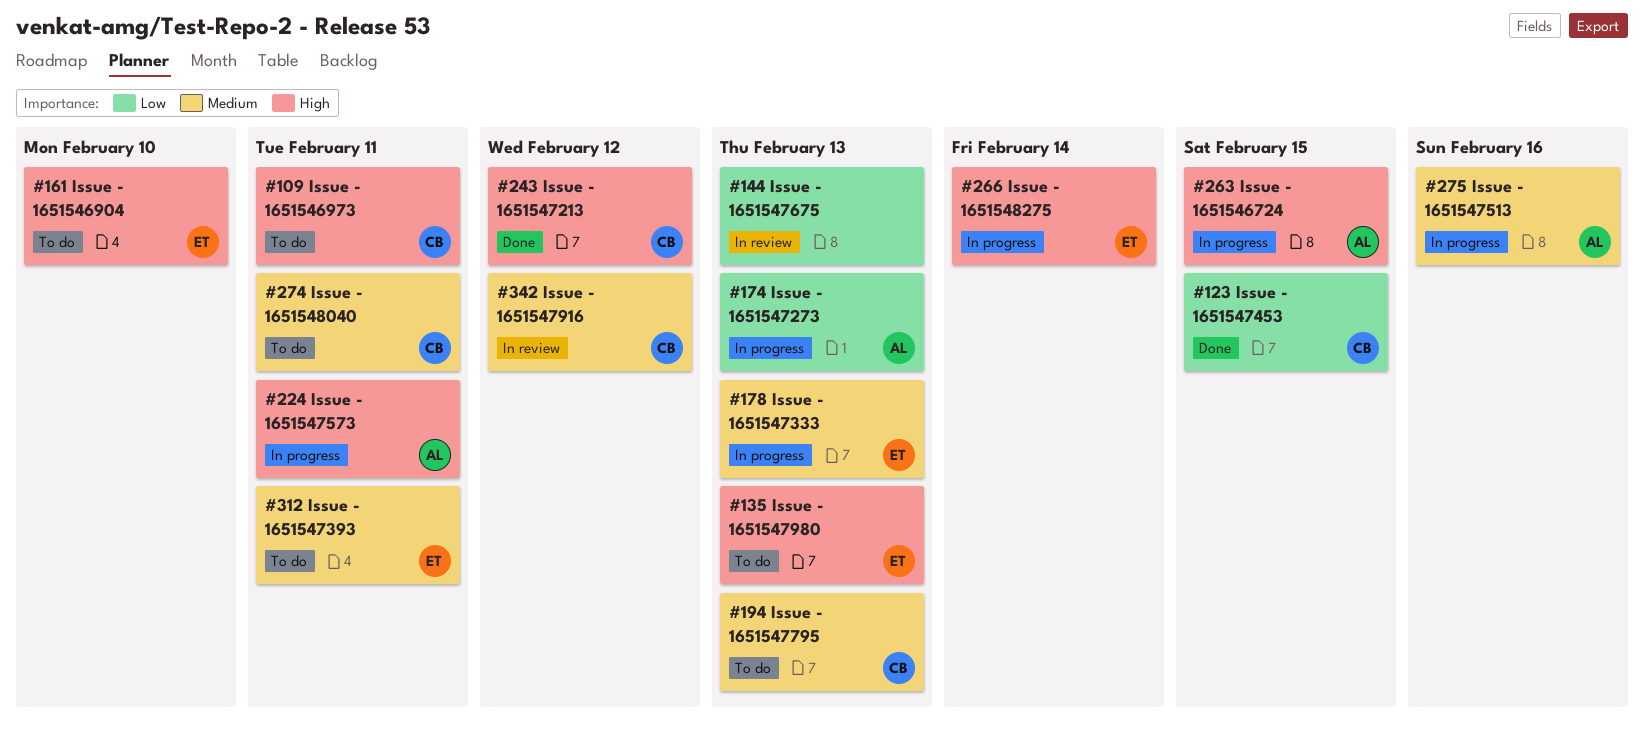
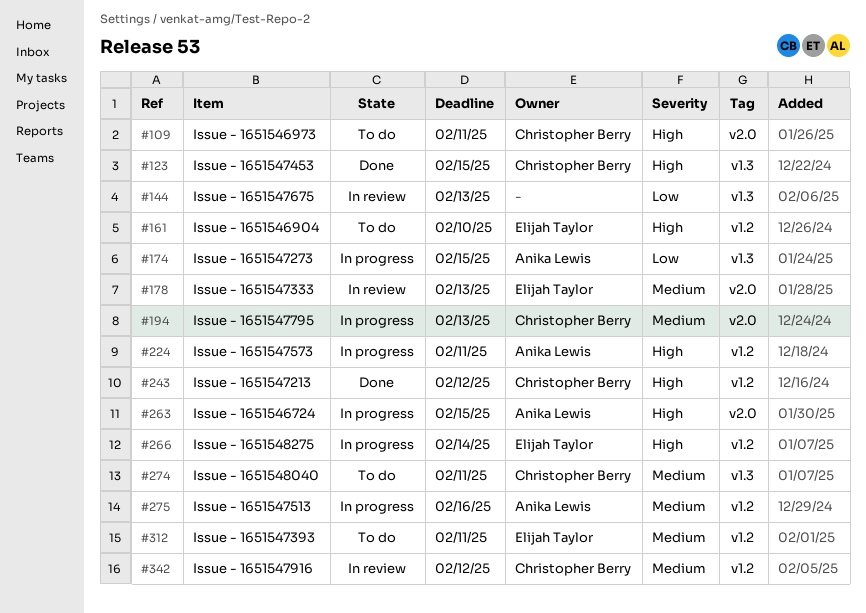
#123, priority: Low -> High
#135: present -> none
#174, due: Feb 13 -> Feb 15
#178, status: In progress -> In review
#194, status: To do -> In progress

